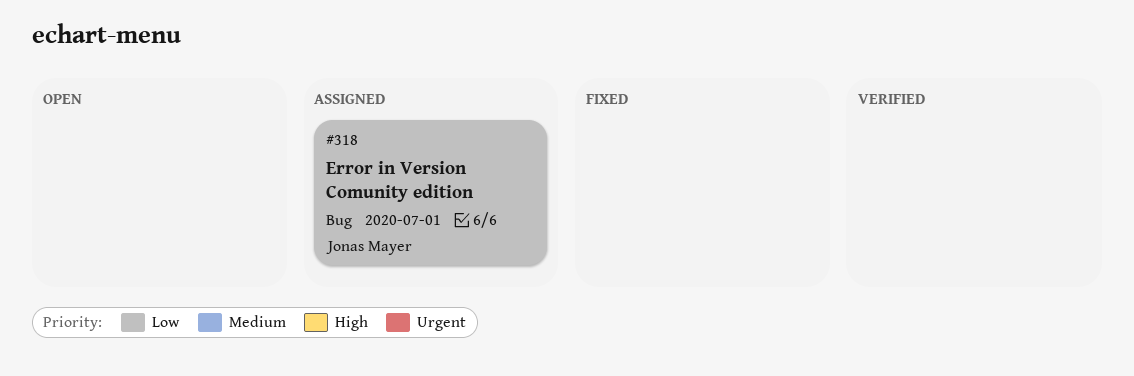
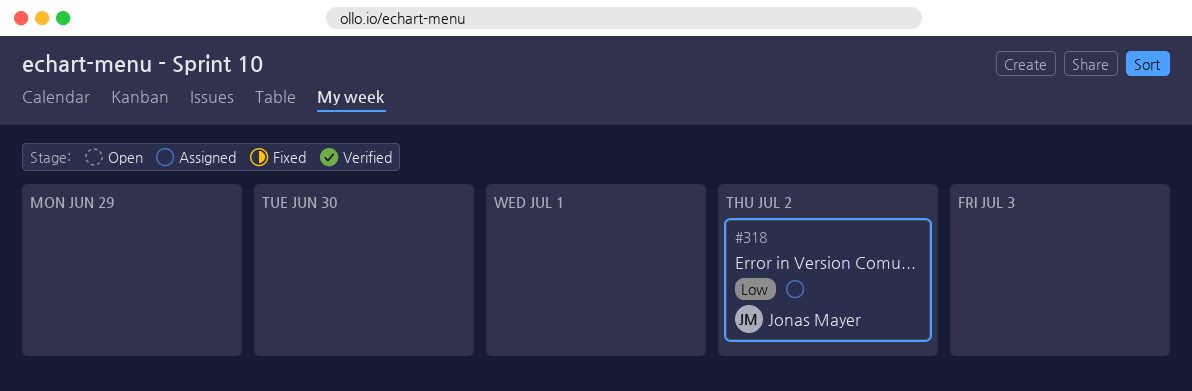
#318, due: Jul 1 -> Jul 2

